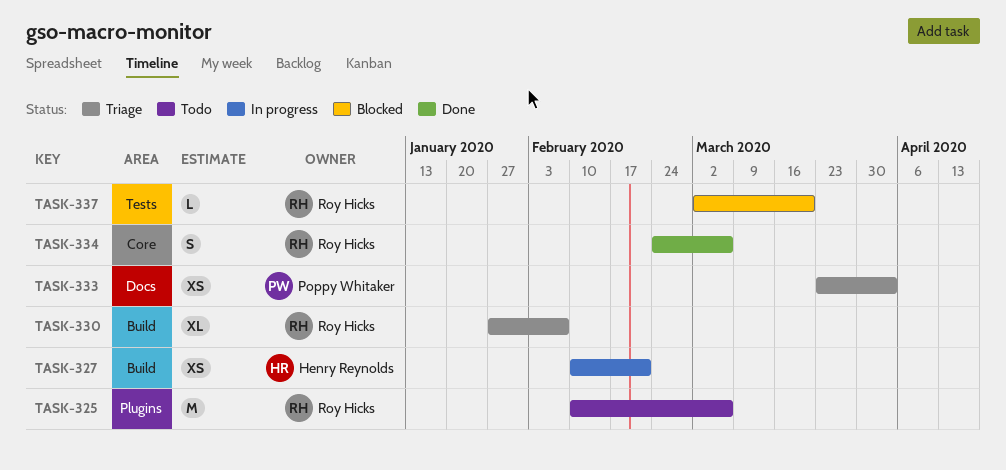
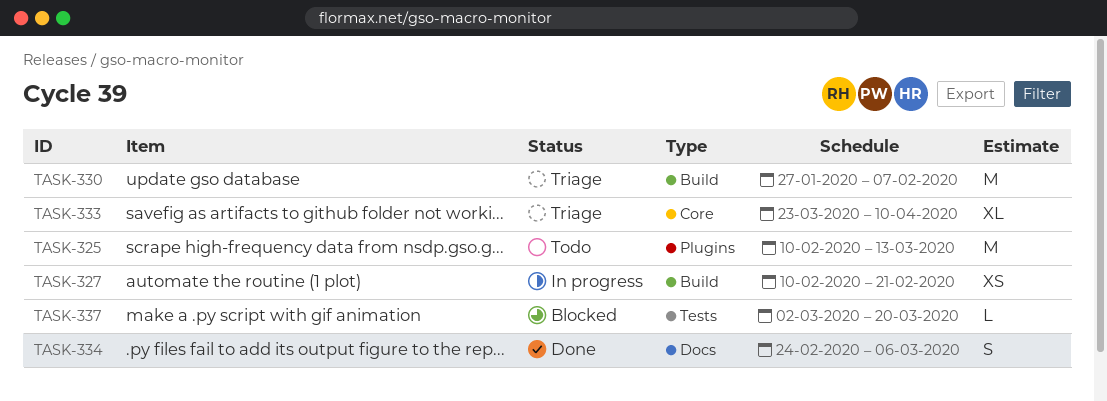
TASK-325, due: Mar 6 -> Mar 13
TASK-330, estimate: XL -> M
TASK-333, label: Docs -> Core
TASK-333, estimate: XS -> XL
TASK-333, due: Apr 3 -> Apr 10
TASK-334, label: Core -> Docs

